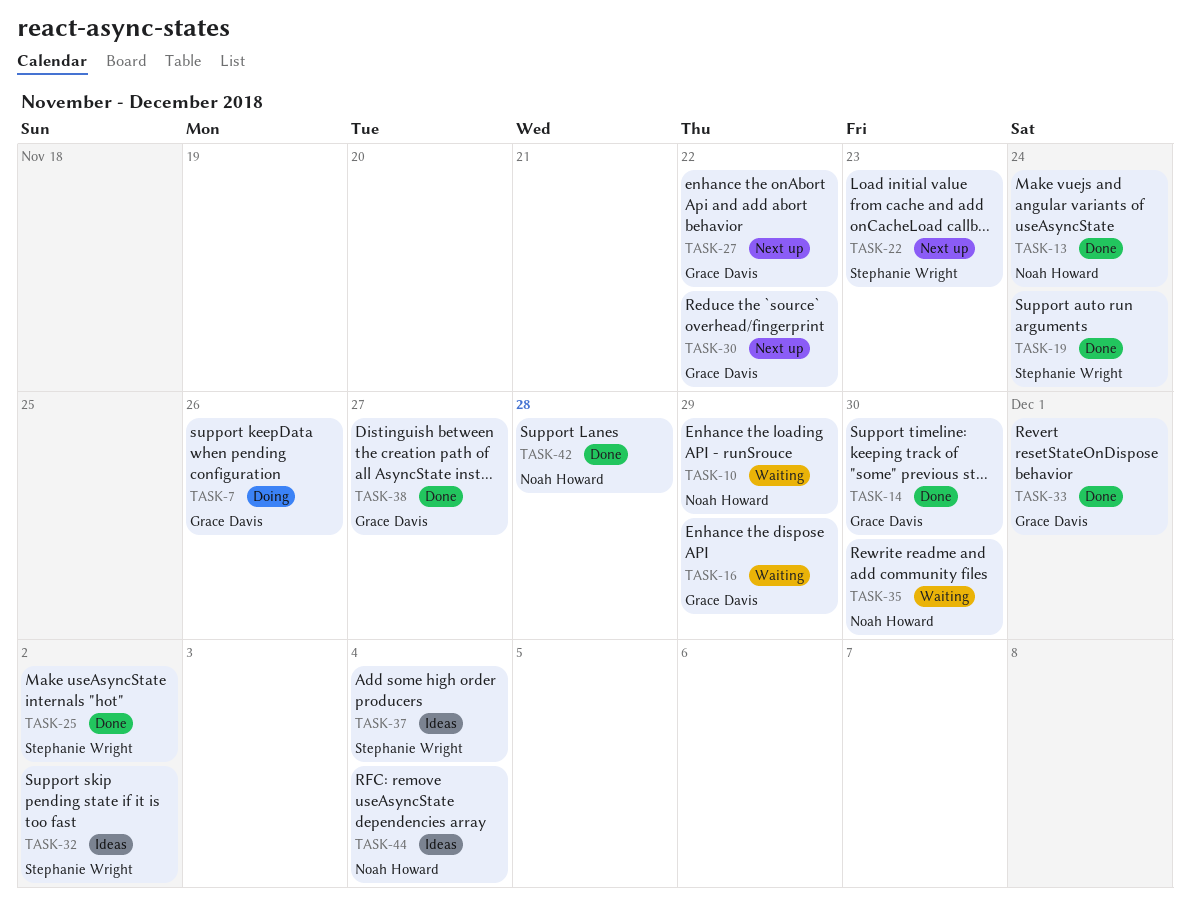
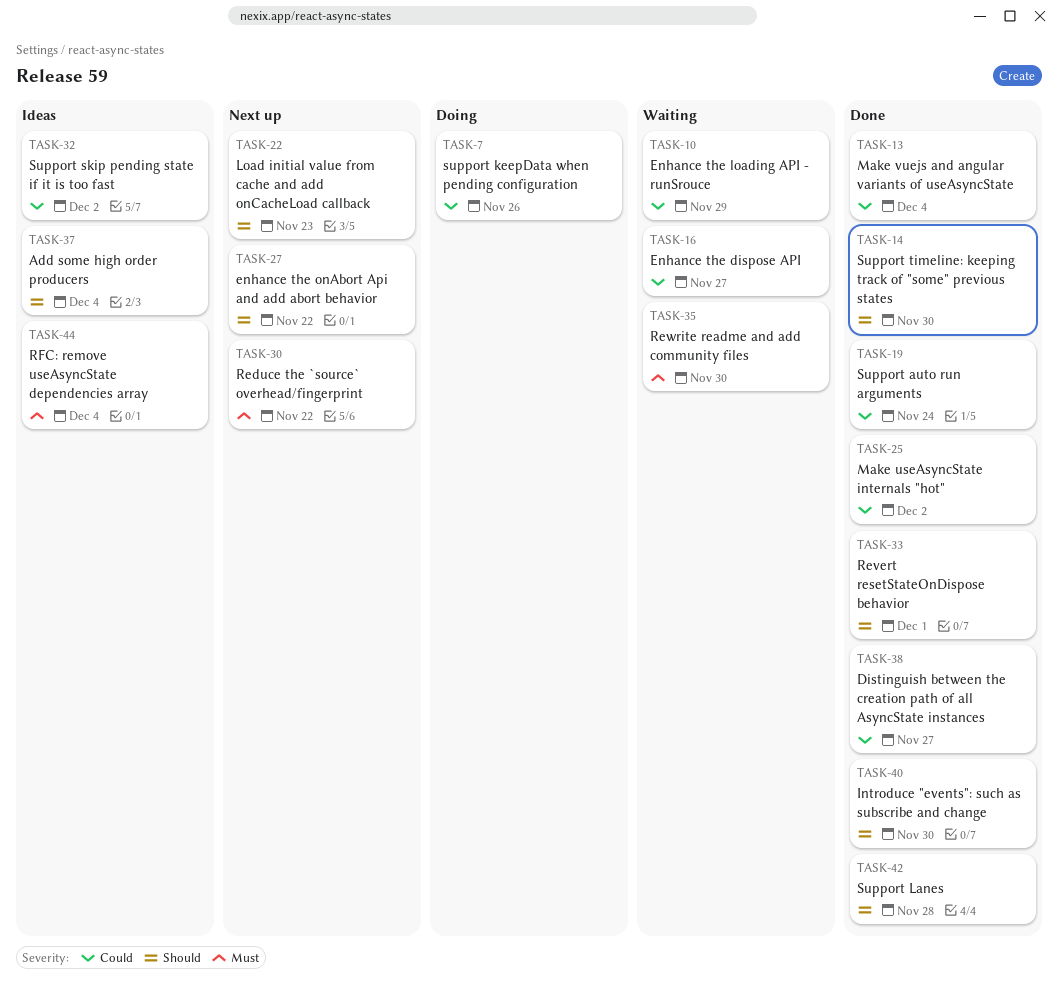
TASK-13, due: Nov 24 -> Dec 4
TASK-16, due: Nov 29 -> Nov 27
TASK-40: none -> present

